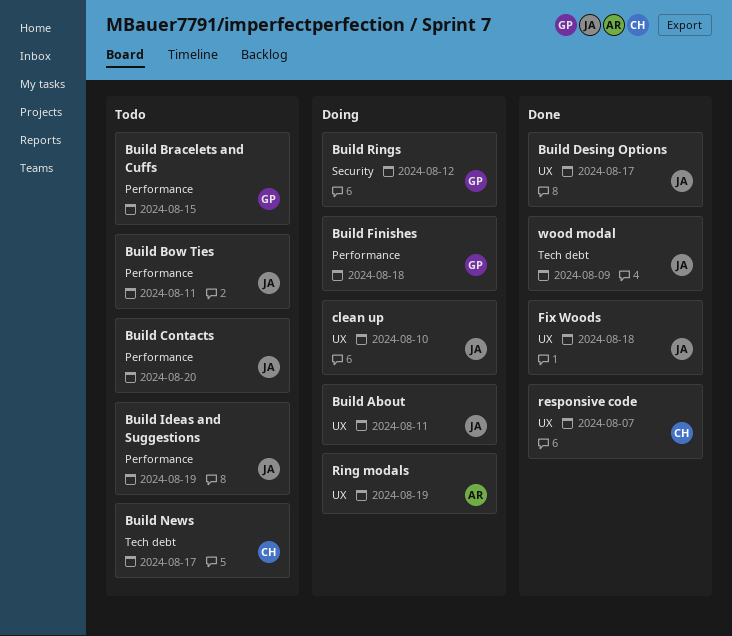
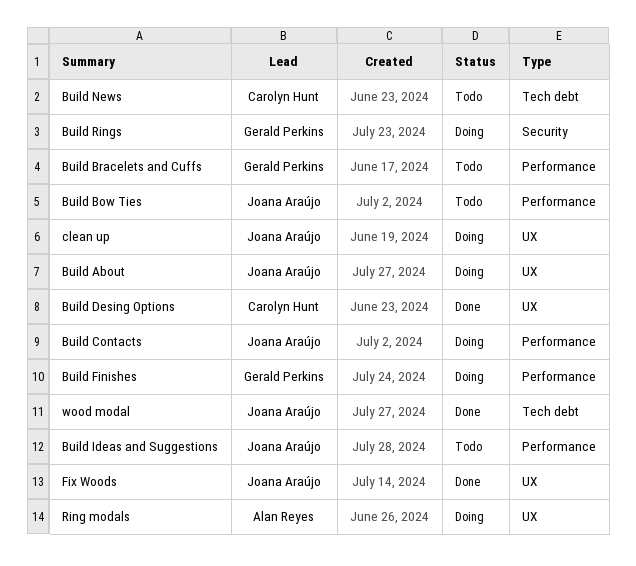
Build Contacts, status: Todo -> Doing
Build Desing Options, owner: Joana Araújo -> Carolyn Hunt
responsive code: present -> none

